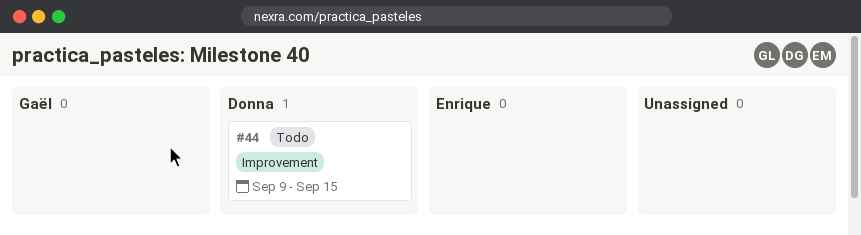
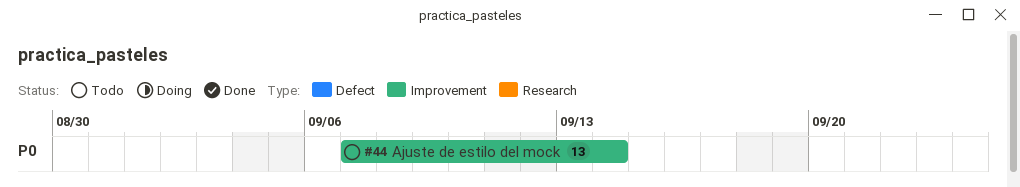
#44, start: Sep 9 -> Sep 7
#44, due: Sep 15 -> Sep 14

